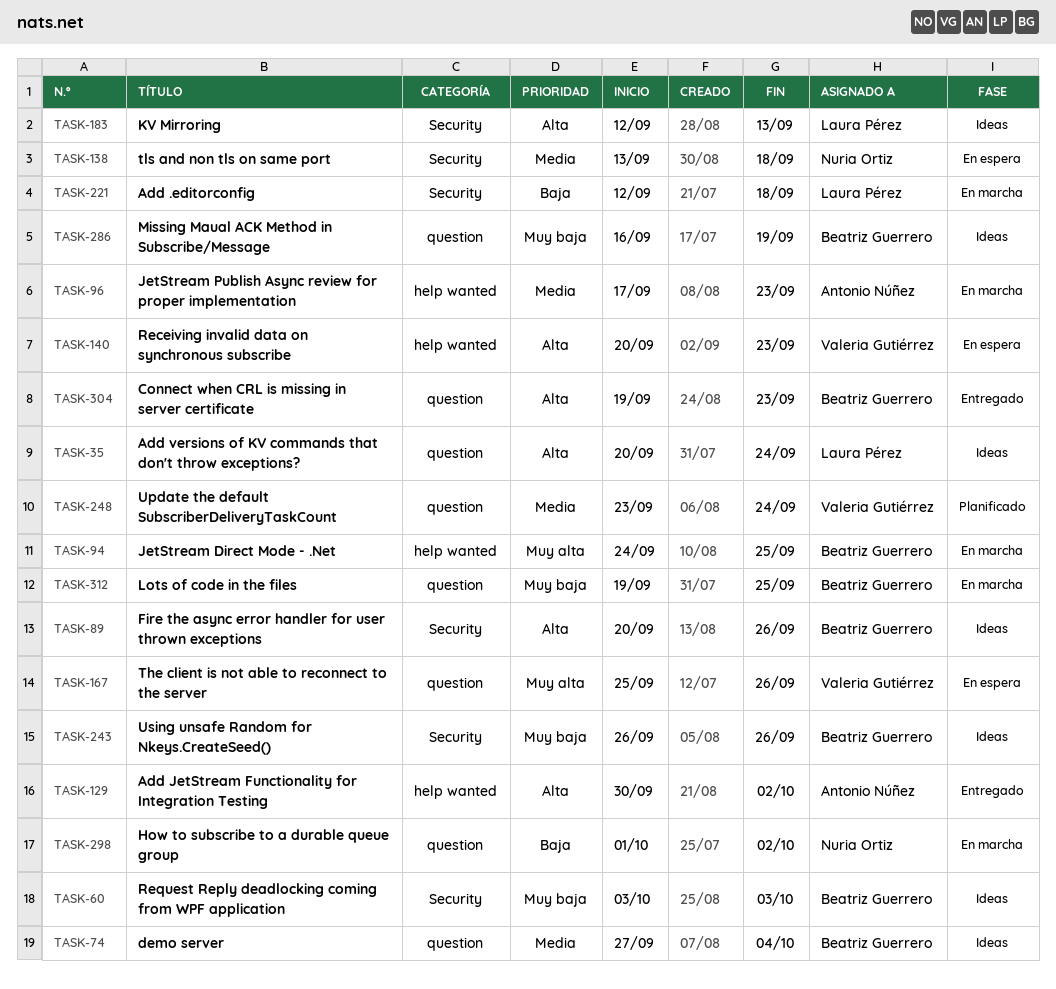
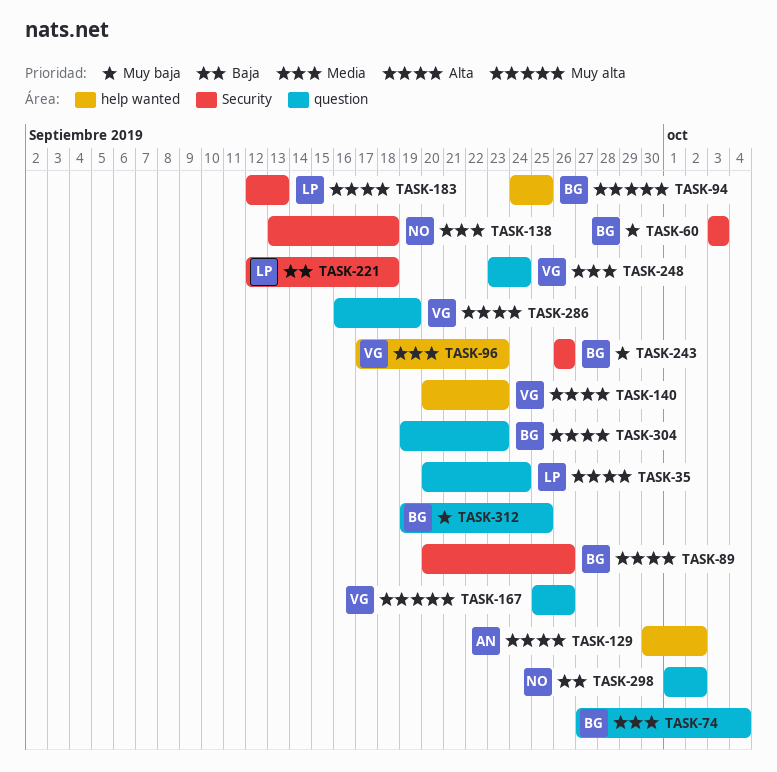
TASK-96, owner: Antonio Núñez -> Valeria Gutiérrez
TASK-286, owner: Beatriz Guerrero -> Valeria Gutiérrez
TASK-286, priority: Muy baja -> Alta

